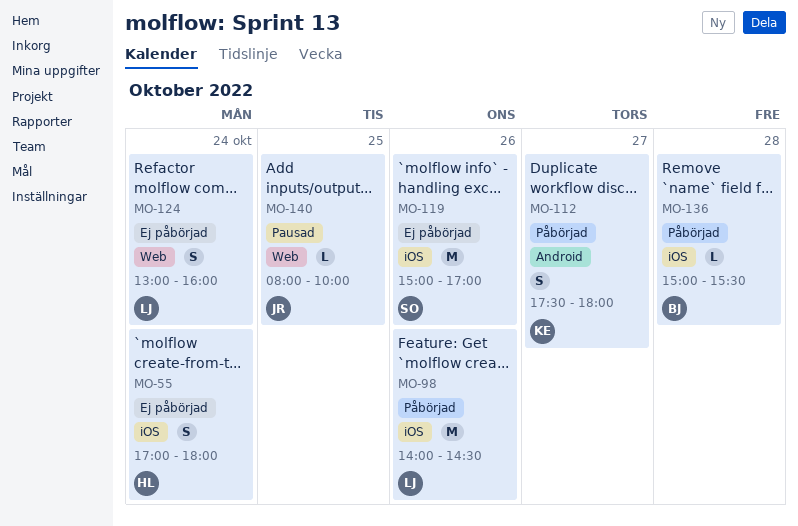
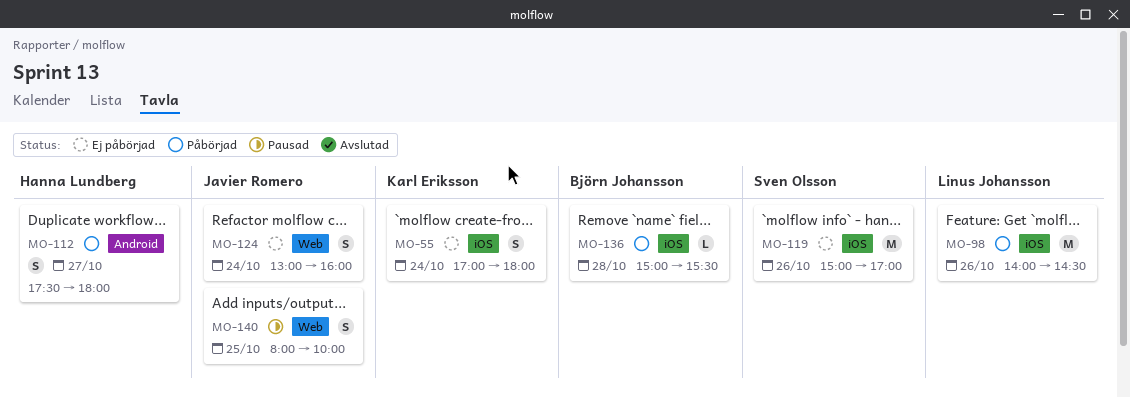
MO-55, owner: Hanna Lundberg -> Karl Eriksson
MO-112, owner: Karl Eriksson -> Hanna Lundberg
MO-124, owner: Linus Johansson -> Javier Romero
MO-140, estimate: L -> S

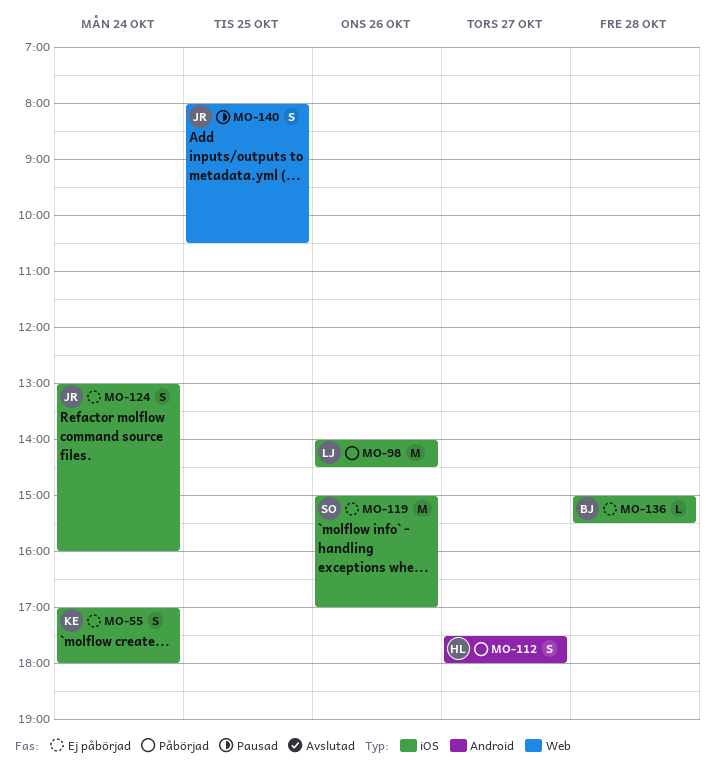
MO-124, label: Web -> iOS
MO-136, status: Påbörjad -> Ej påbörjad
MO-140, ends: 10:00 -> 10:30

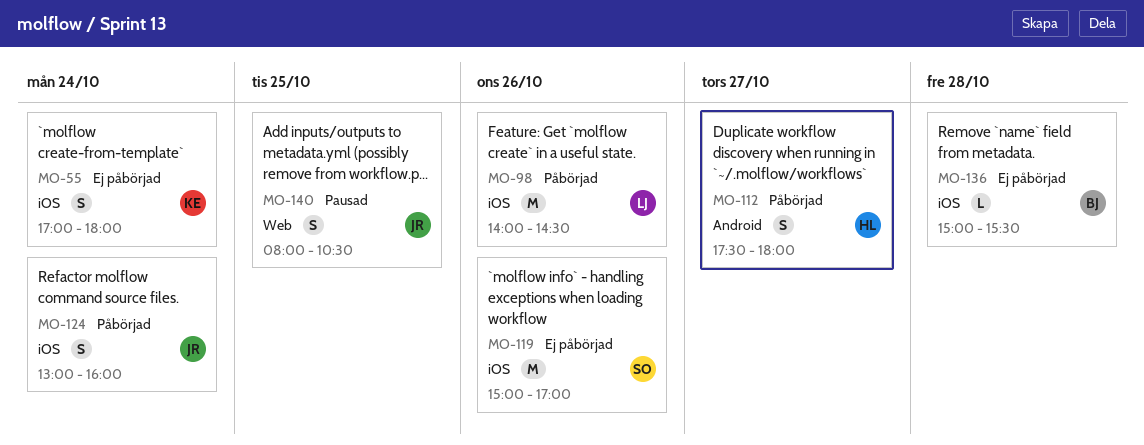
MO-124, status: Ej påbörjad -> Påbörjad

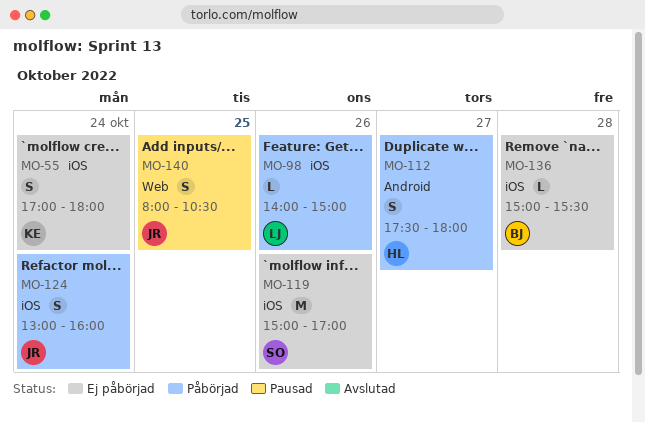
MO-98, estimate: M -> L
MO-98, ends: 14:30 -> 15:00

